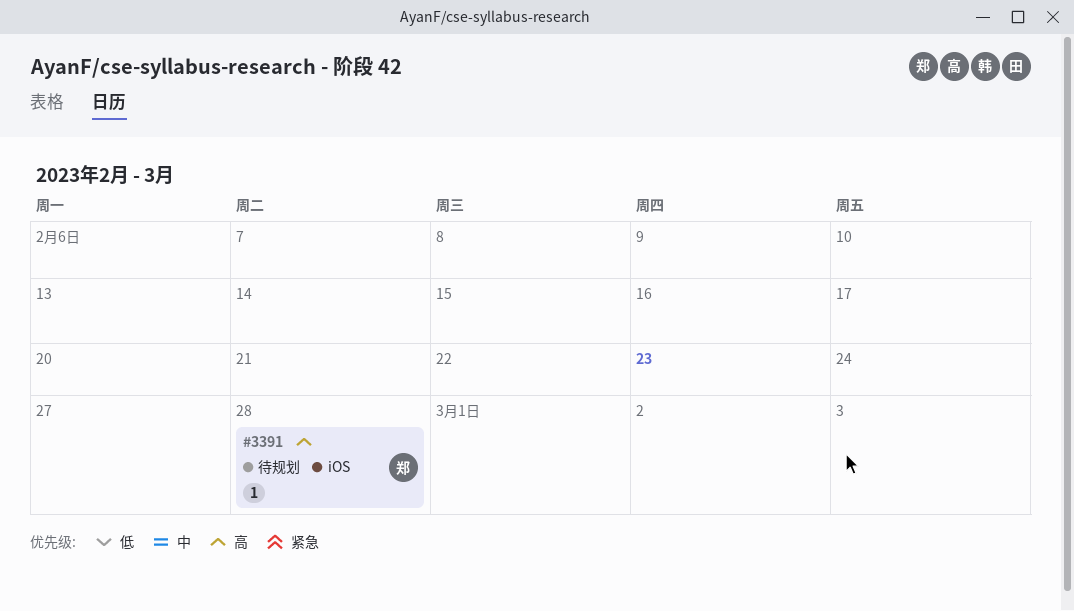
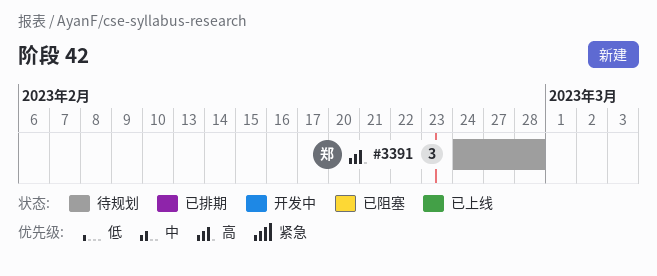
#3391, estimate: 1 -> 3

